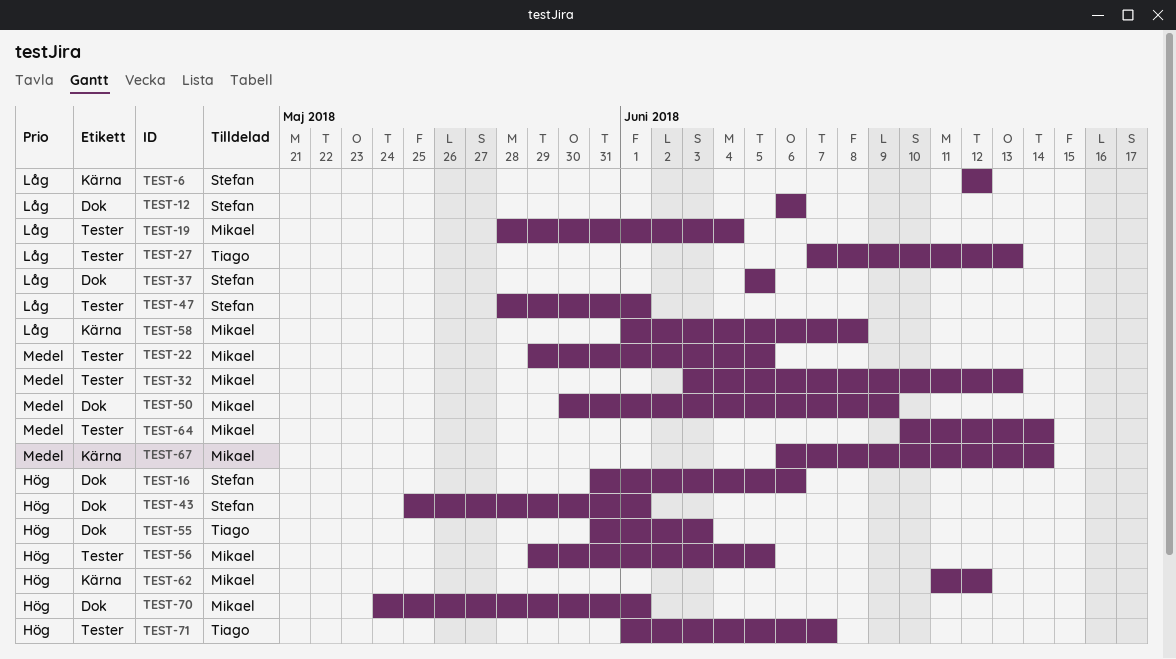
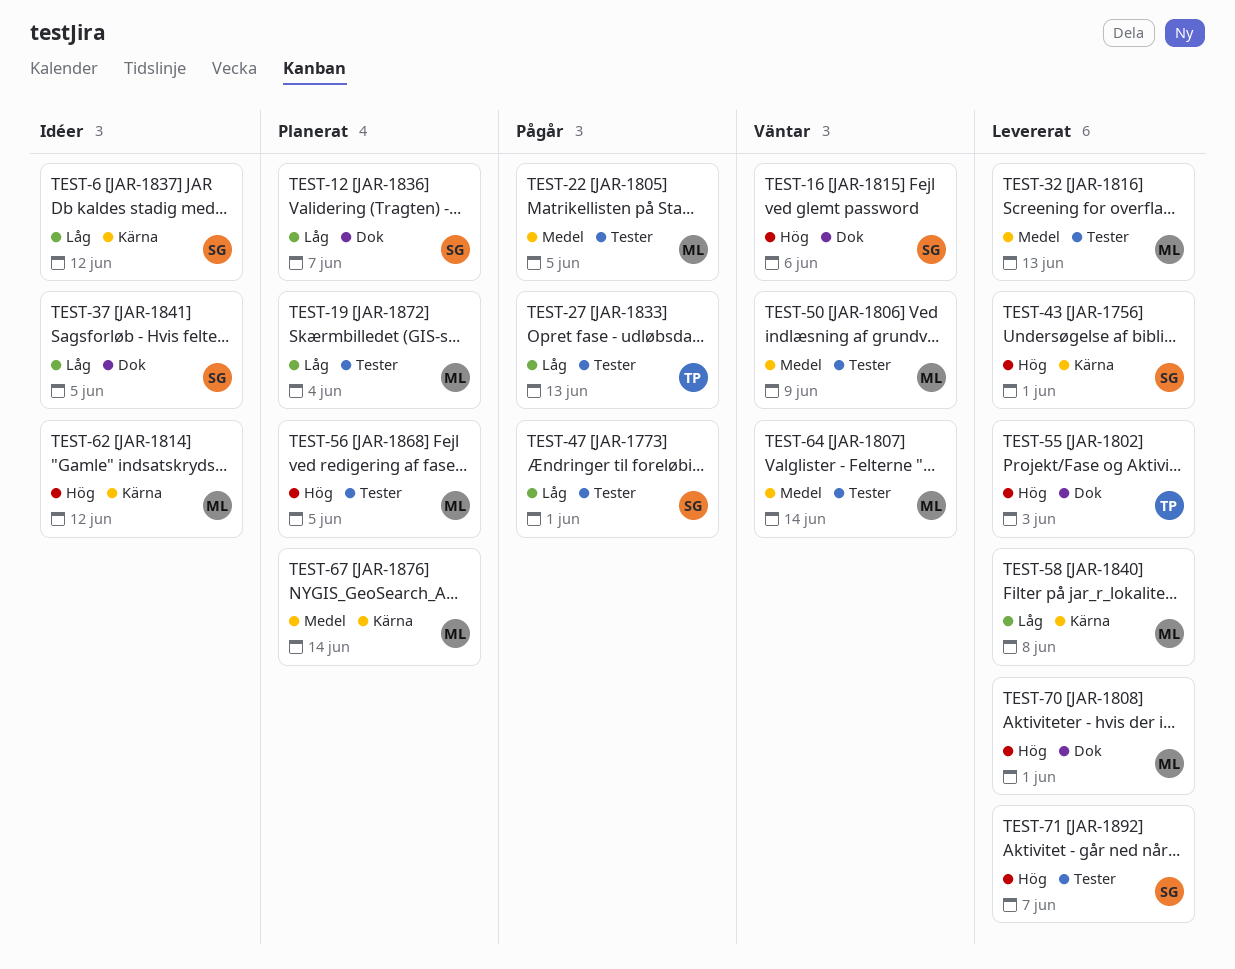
TEST-12, due: Jun 6 -> Jun 7
TEST-43, label: Dok -> Kärna
TEST-50, label: Dok -> Tester
TEST-71, owner: Tiago -> Stefan

